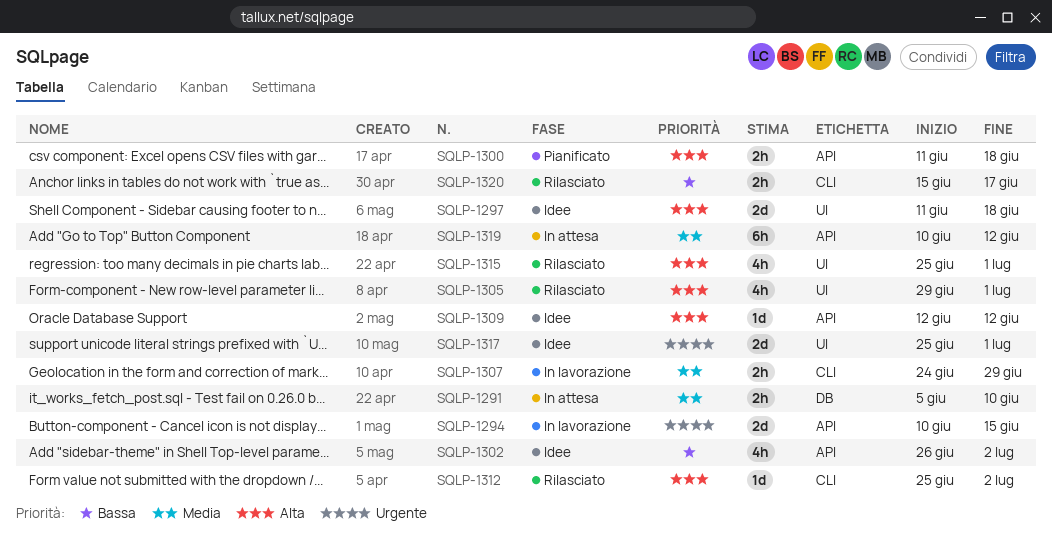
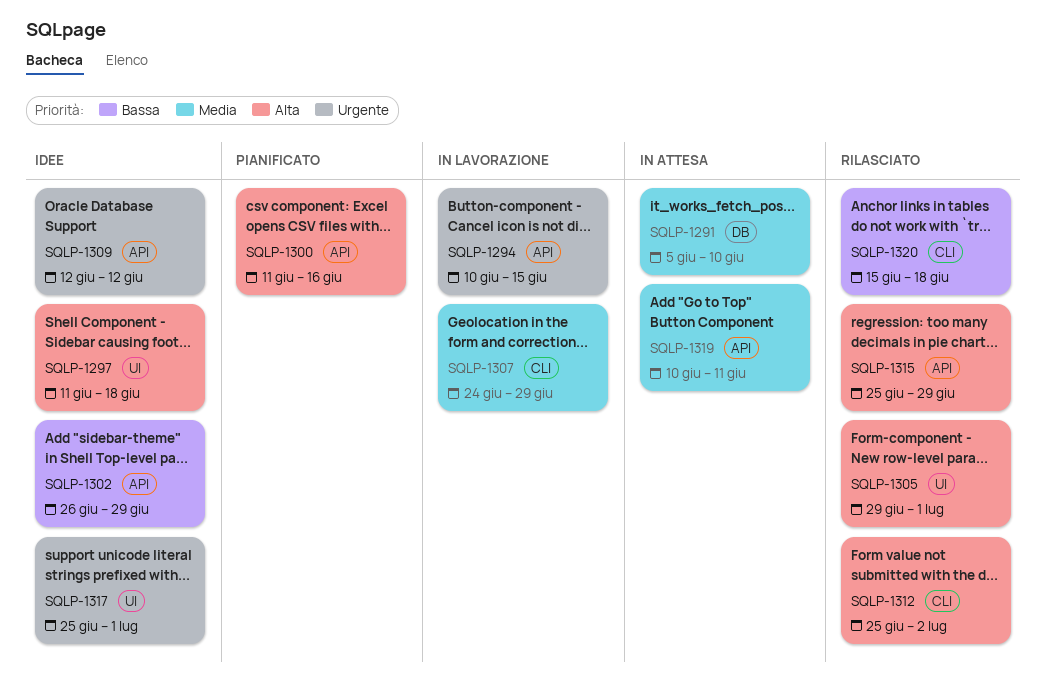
SQLP-1300, due: Jun 18 -> Jun 16
SQLP-1302, due: Jul 2 -> Jun 29
SQLP-1309, priority: Alta -> Urgente
SQLP-1315, label: UI -> API
SQLP-1315, due: Jul 1 -> Jun 29
SQLP-1319, due: Jun 12 -> Jun 11
SQLP-1320, due: Jun 17 -> Jun 18

